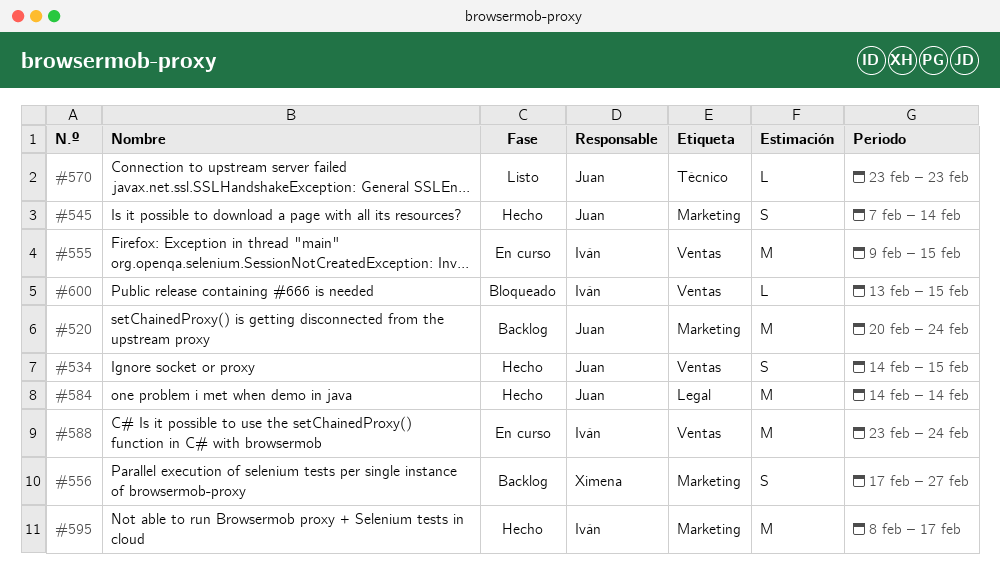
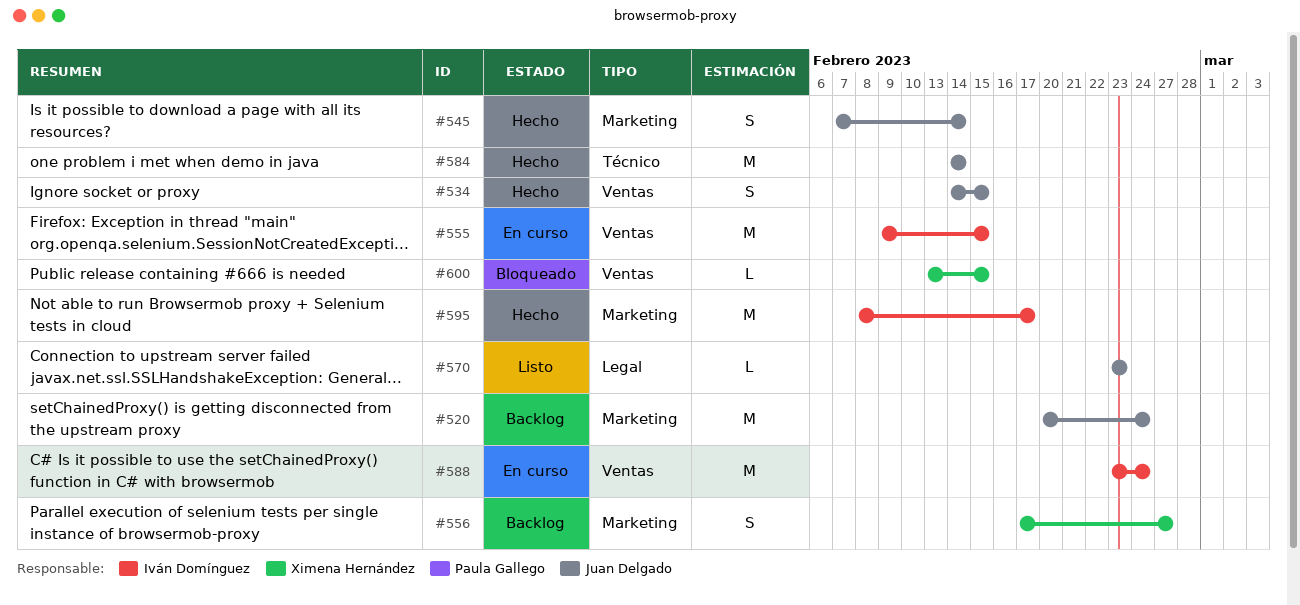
#570, label: Técnico -> Legal
#584, label: Legal -> Técnico
#600, owner: Iván Domínguez -> Ximena Hernández

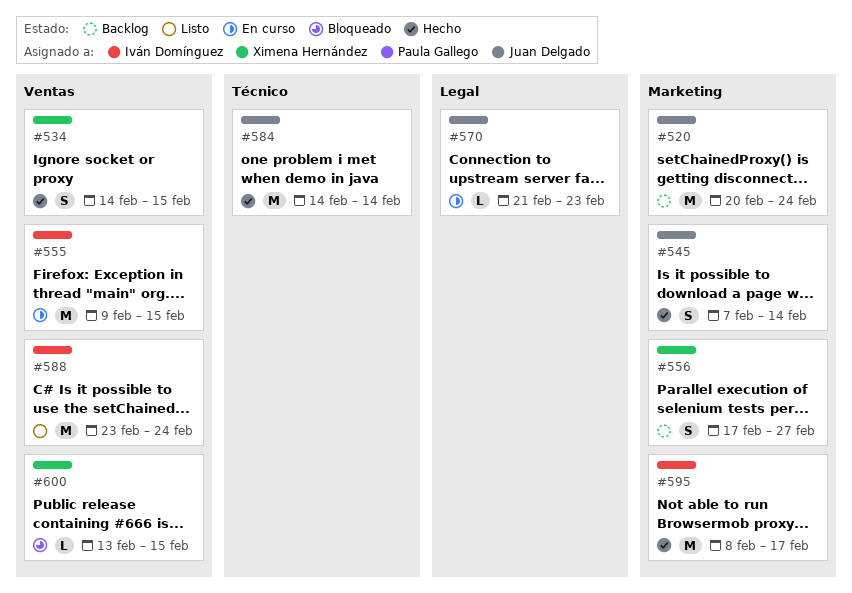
#534, owner: Juan Delgado -> Ximena Hernández
#570, status: Listo -> En curso
#570, start: Feb 23 -> Feb 21
#588, status: En curso -> Listo

